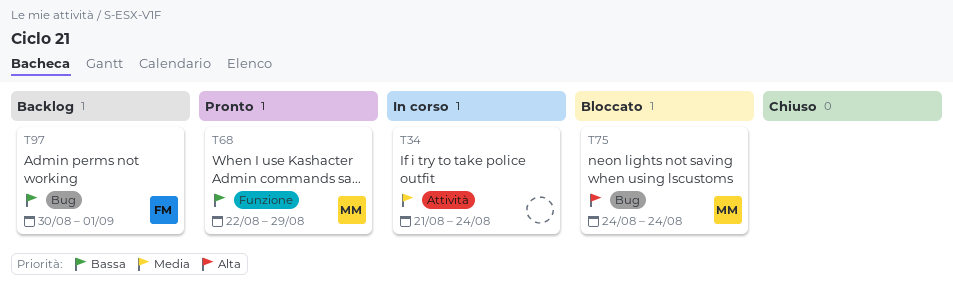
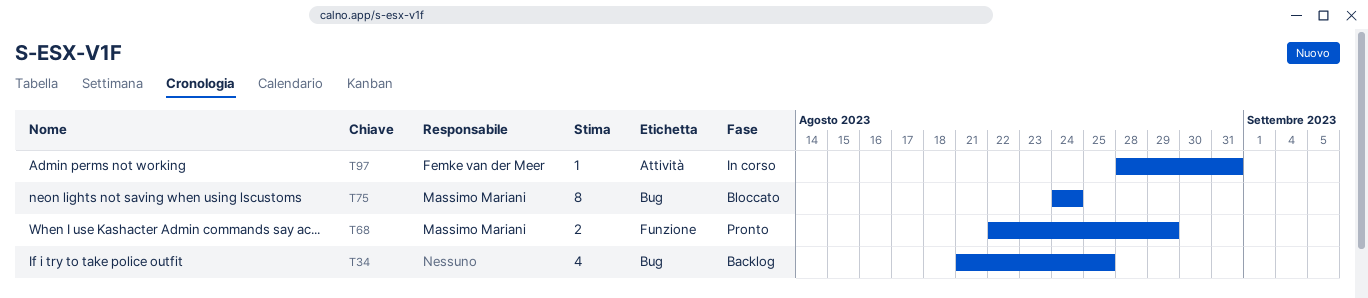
T34, status: In corso -> Backlog
T34, label: Attività -> Bug
T34, due: Aug 24 -> Aug 25
T97, status: Backlog -> In corso
T97, label: Bug -> Attività
T97, start: Aug 30 -> Aug 28
T97, due: Sep 1 -> Aug 31

